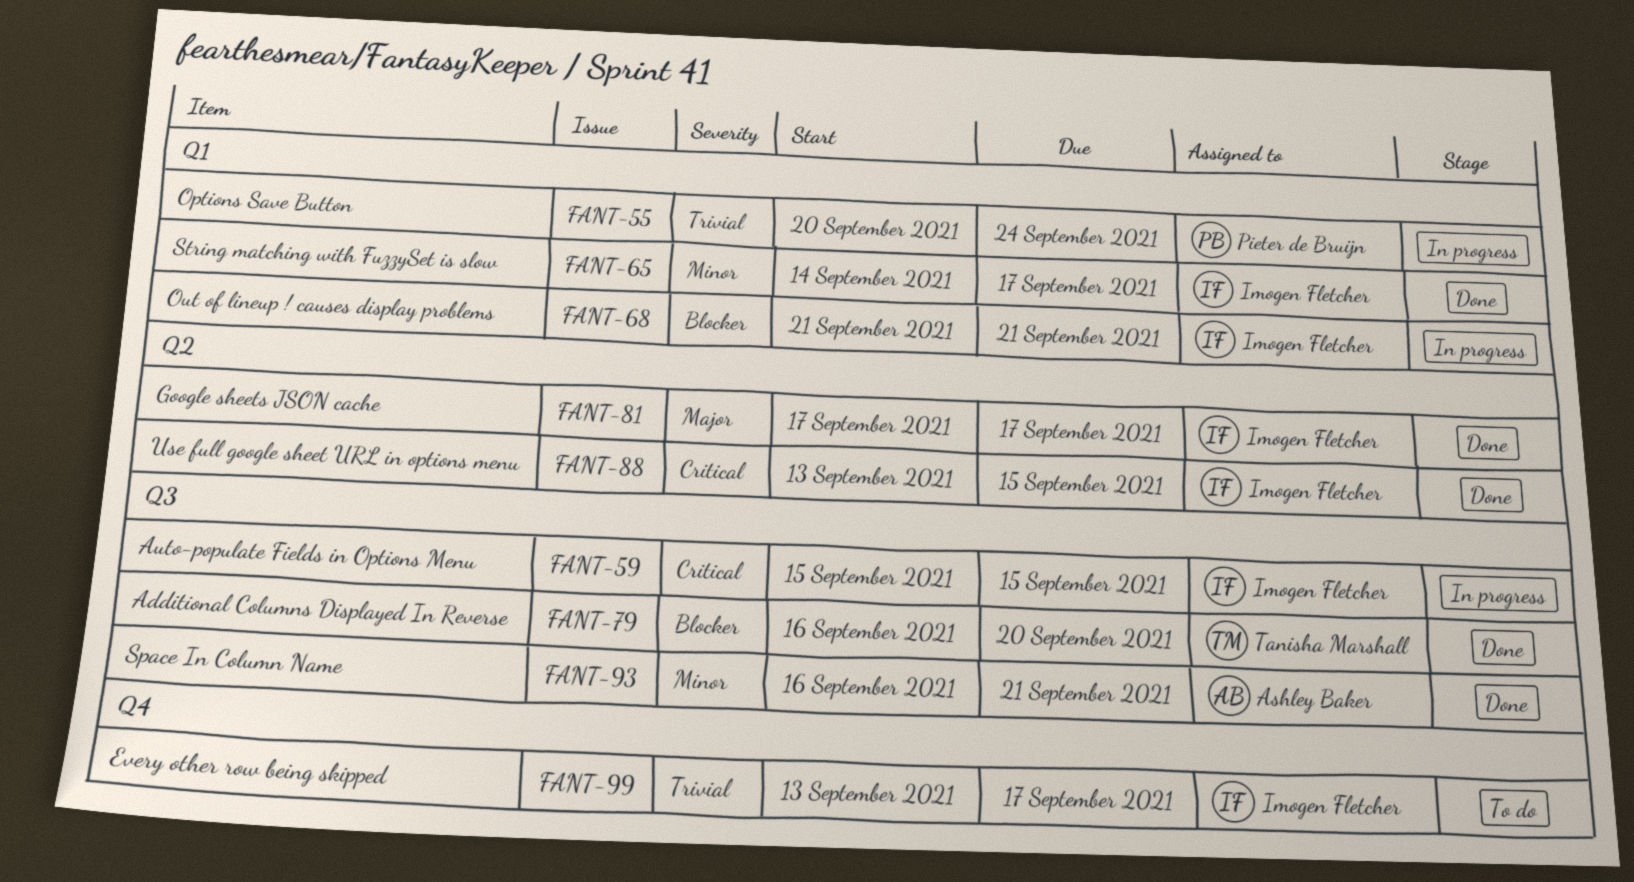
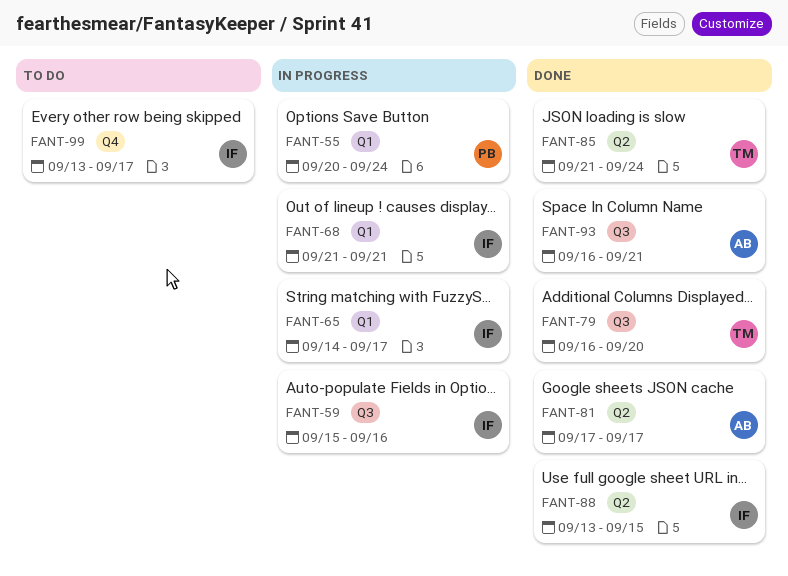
FANT-59, due: Sep 15 -> Sep 16
FANT-65, status: Done -> In progress
FANT-81, owner: Imogen Fletcher -> Ashley Baker
FANT-85: none -> present

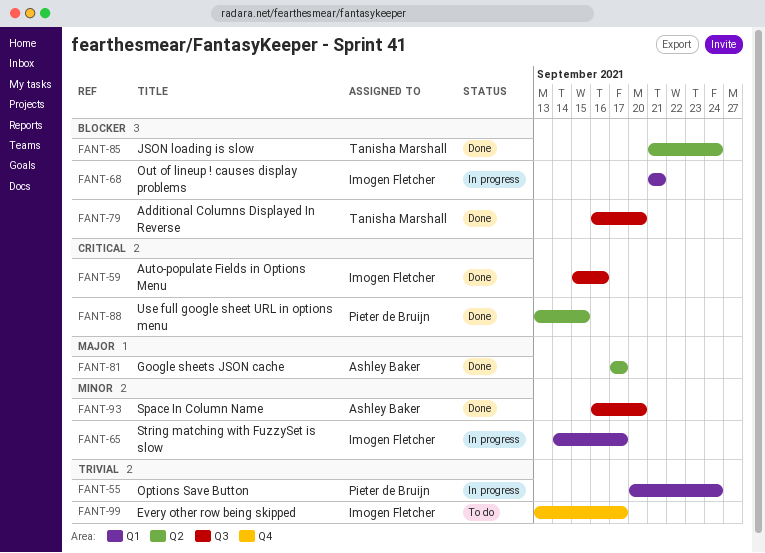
FANT-59, status: In progress -> Done
FANT-88, owner: Imogen Fletcher -> Pieter de Bruijn
FANT-93, due: Sep 21 -> Sep 20

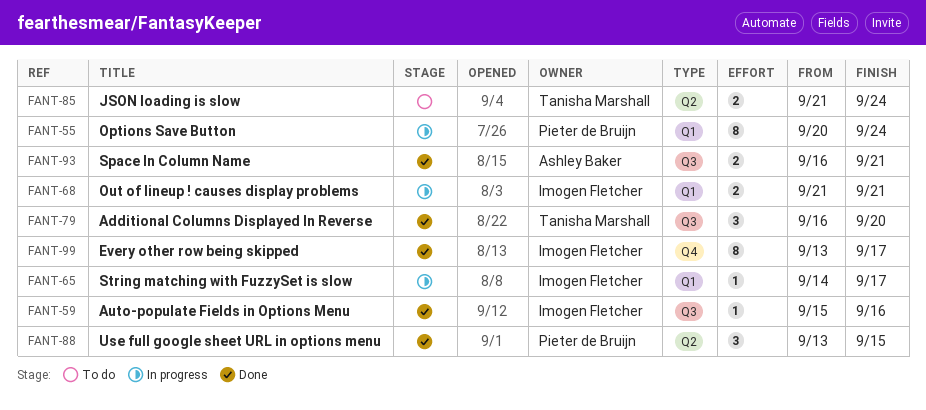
FANT-81: present -> none
FANT-85, status: Done -> To do
FANT-93, due: Sep 20 -> Sep 21
FANT-99, status: To do -> Done

